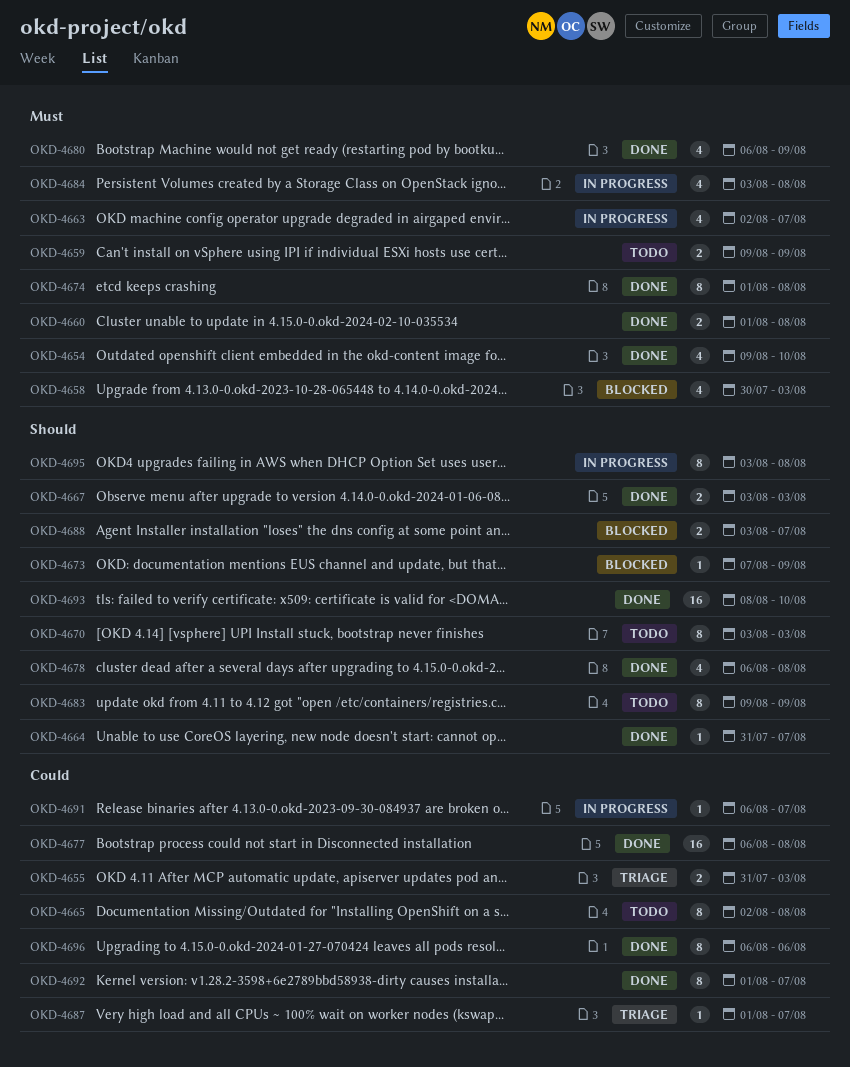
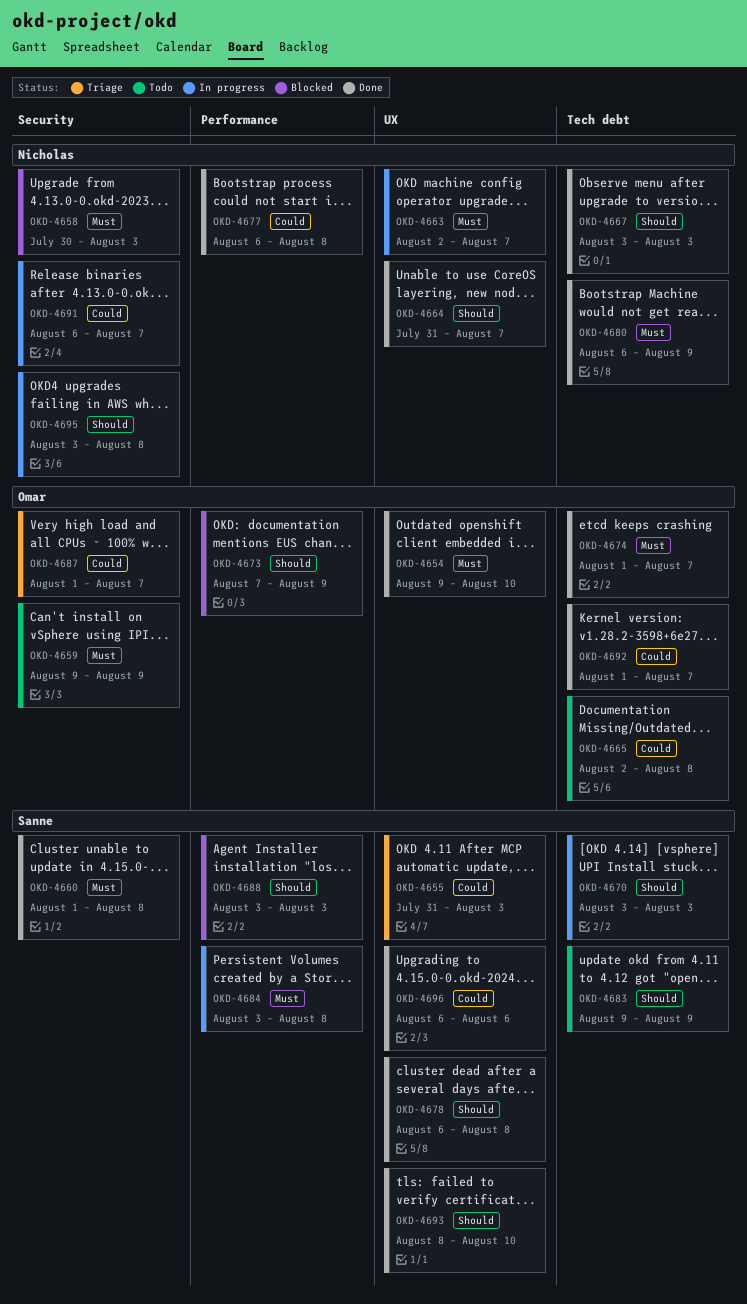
OKD-4670, status: Todo -> In progress
OKD-4674, due: Aug 8 -> Aug 7
OKD-4688, due: Aug 7 -> Aug 3

